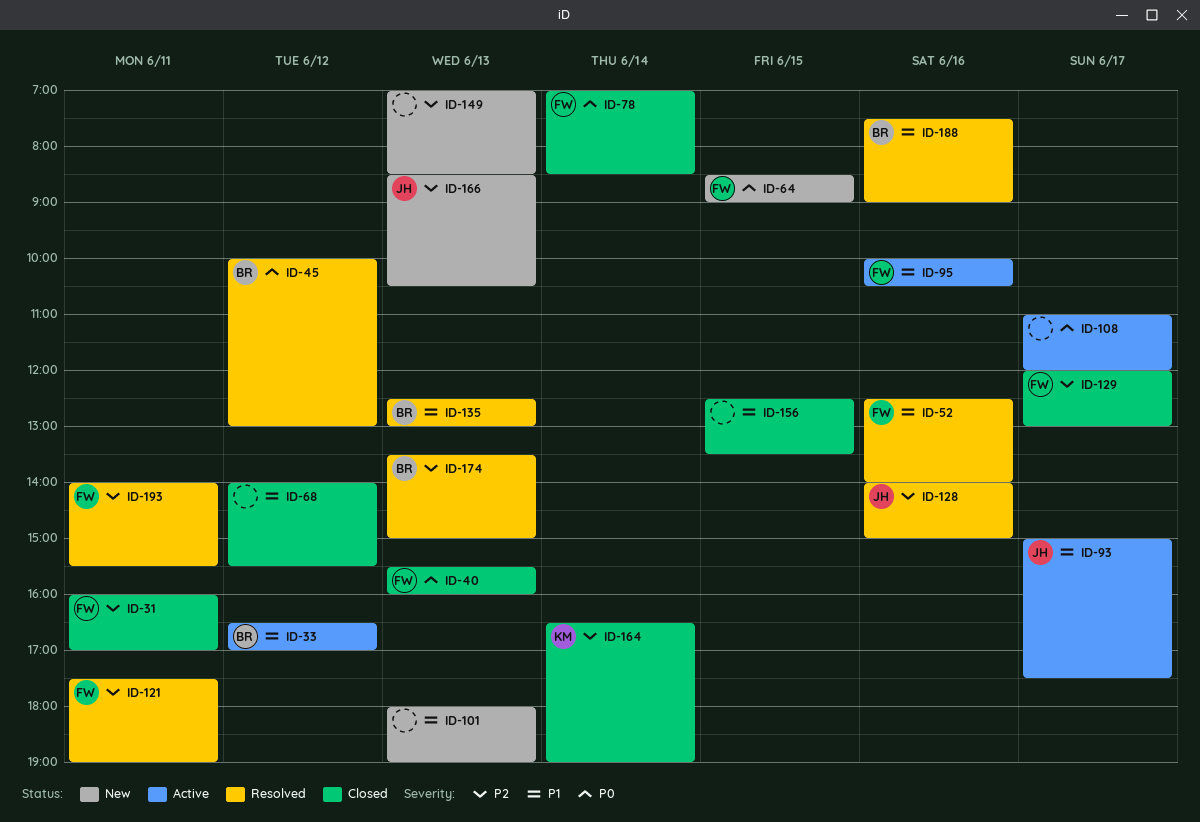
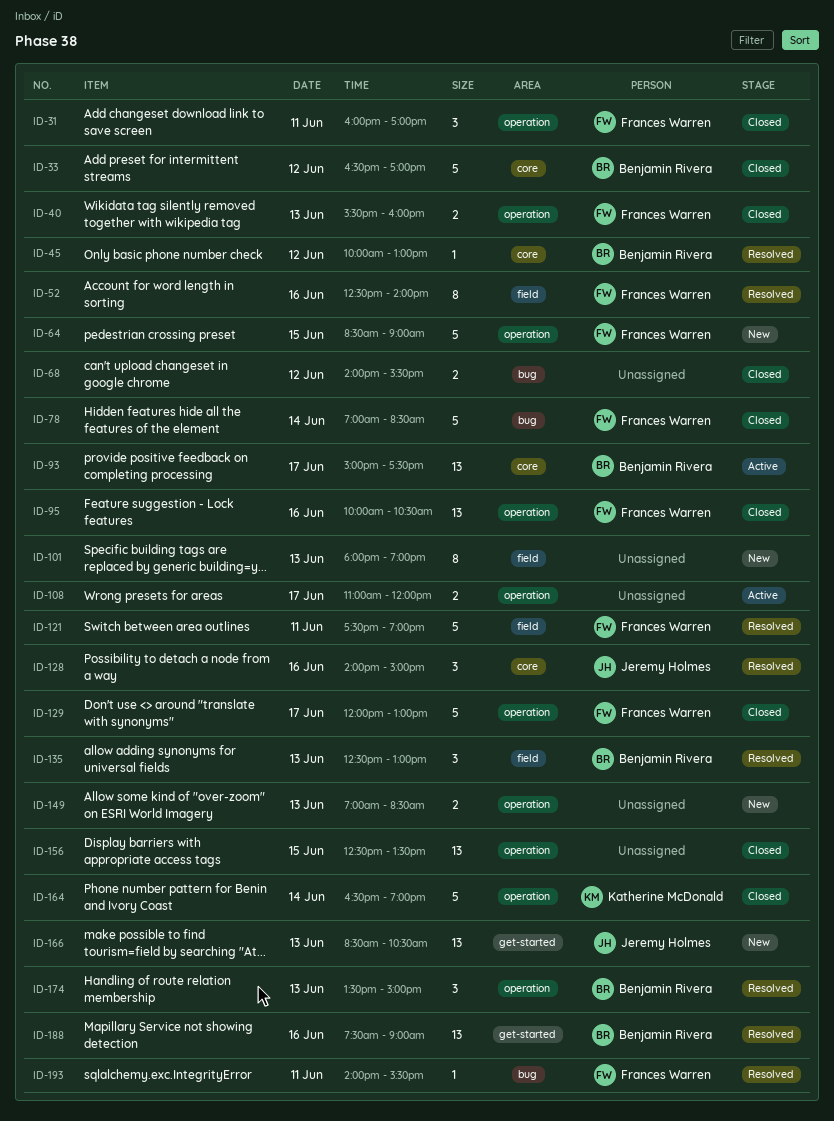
ID-33, status: Active -> Closed
ID-93, owner: Jeremy Holmes -> Benjamin Rivera
ID-95, status: Active -> Closed

